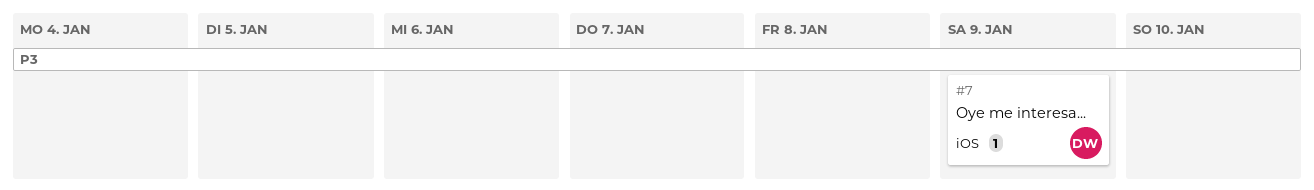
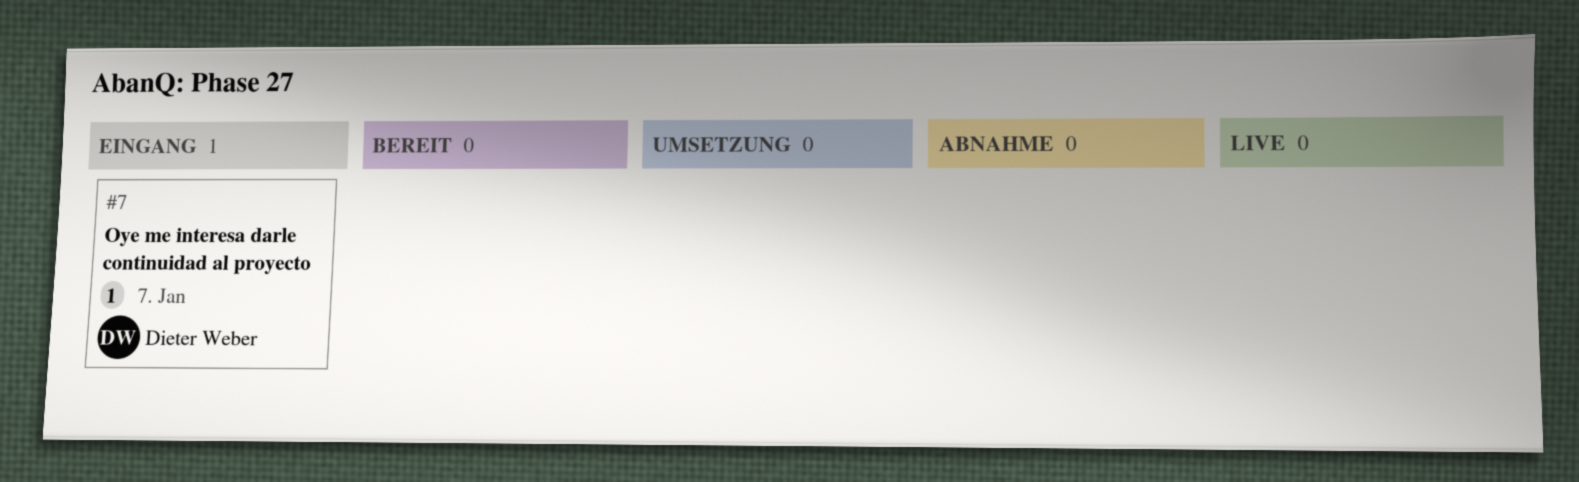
#7, due: Jan 9 -> Jan 7

